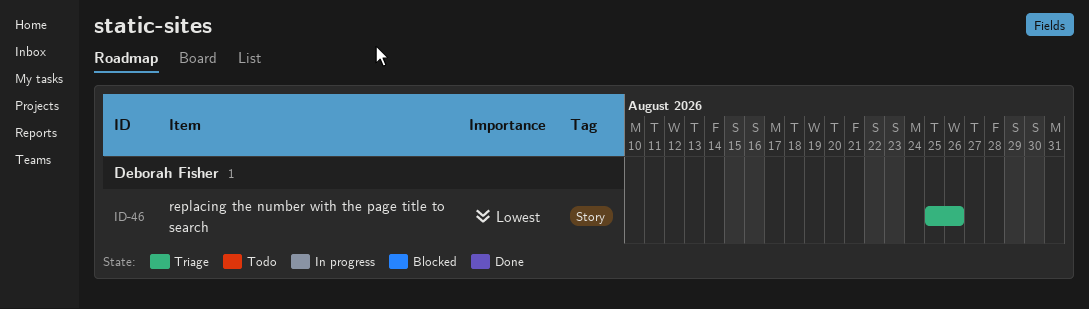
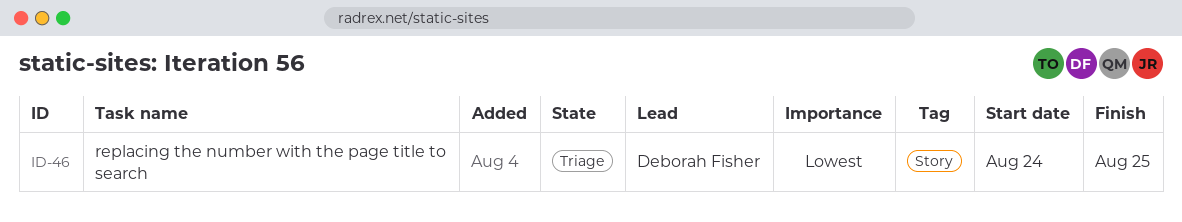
ID-46, start: Aug 25 -> Aug 24
ID-46, due: Aug 26 -> Aug 25

